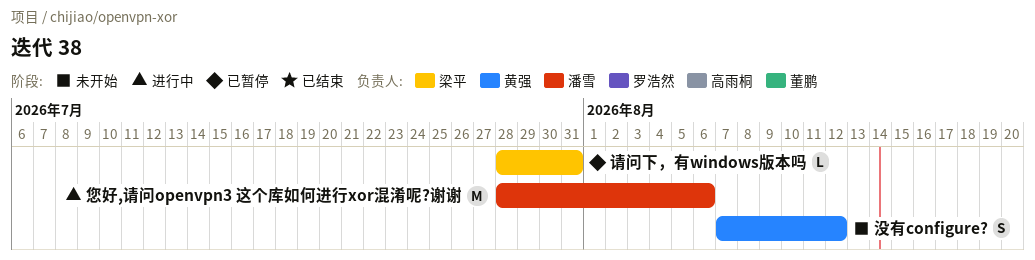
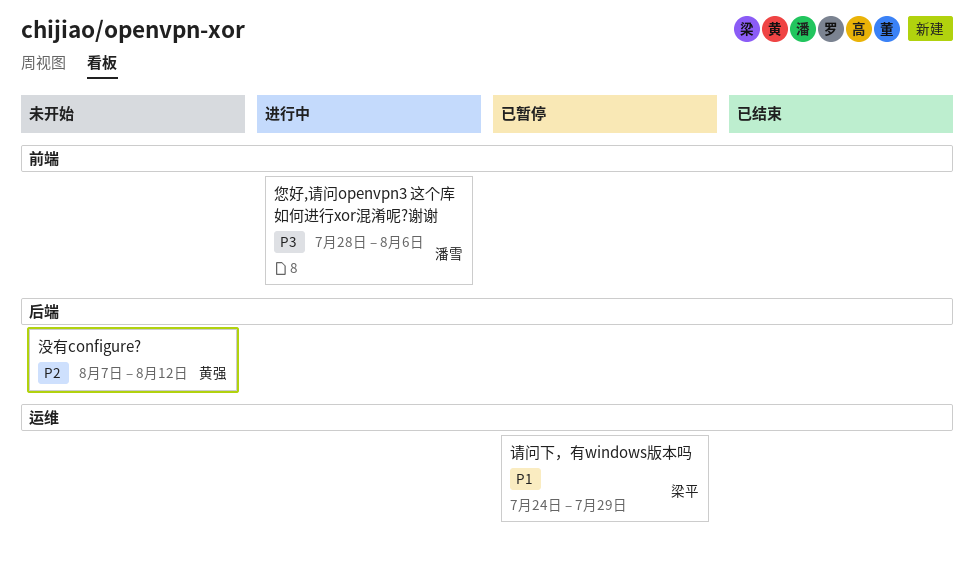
请问下，有windows版本吗, start: Jul 28 -> Jul 24
请问下，有windows版本吗, due: Jul 31 -> Jul 29

